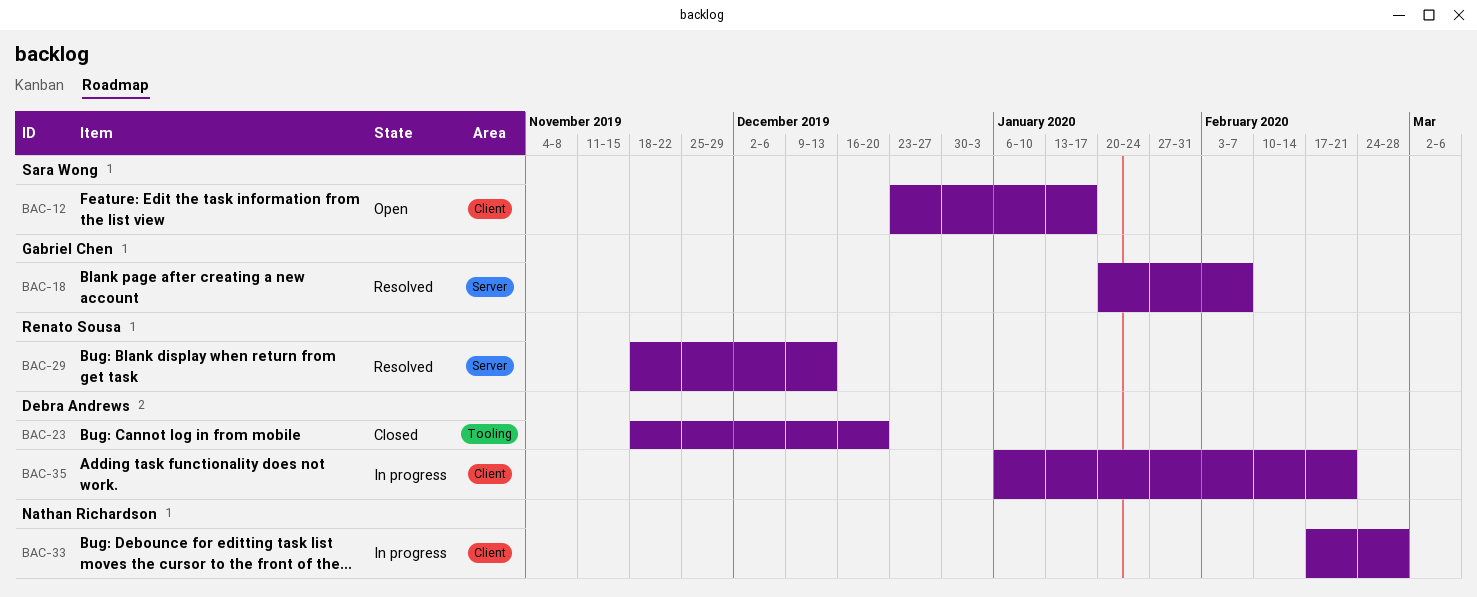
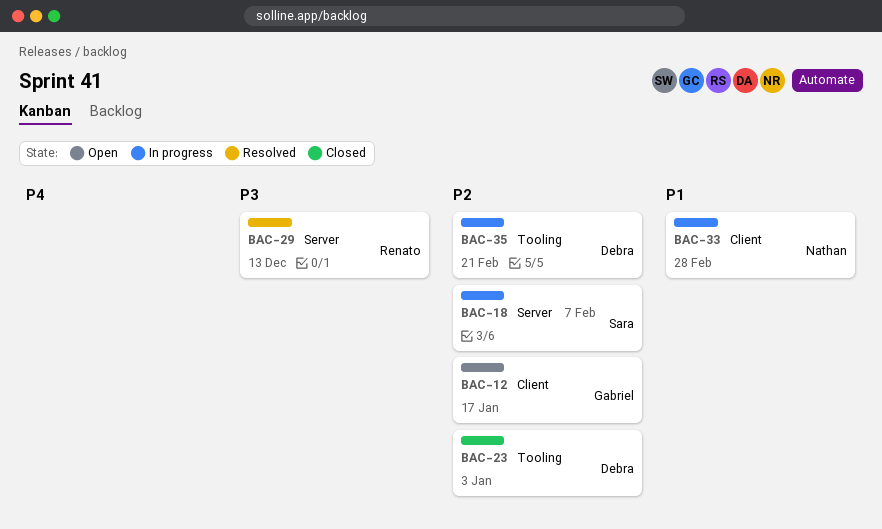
BAC-12, owner: Sara Wong -> Gabriel Chen
BAC-18, status: Resolved -> In progress
BAC-18, owner: Gabriel Chen -> Sara Wong
BAC-23, due: Dec 20 -> Jan 3
BAC-35, label: Client -> Tooling

